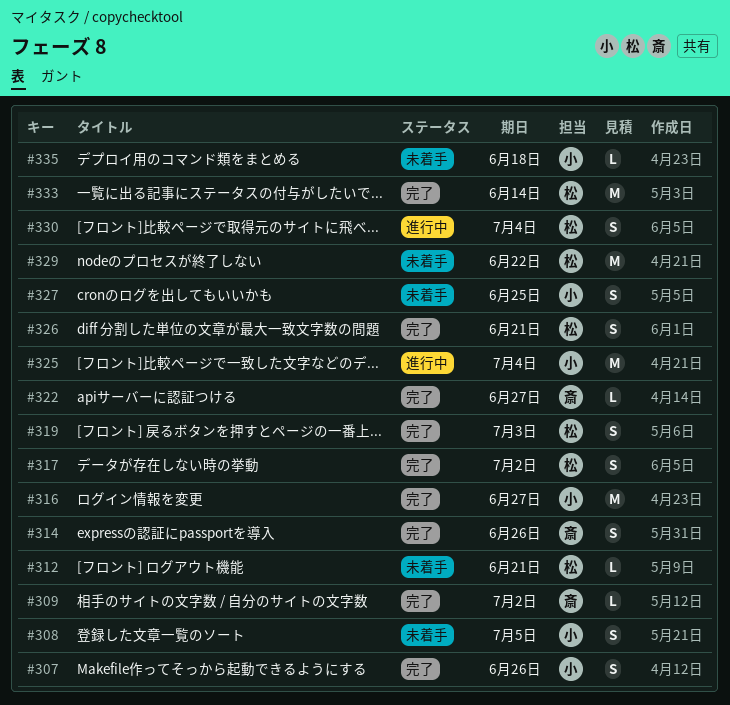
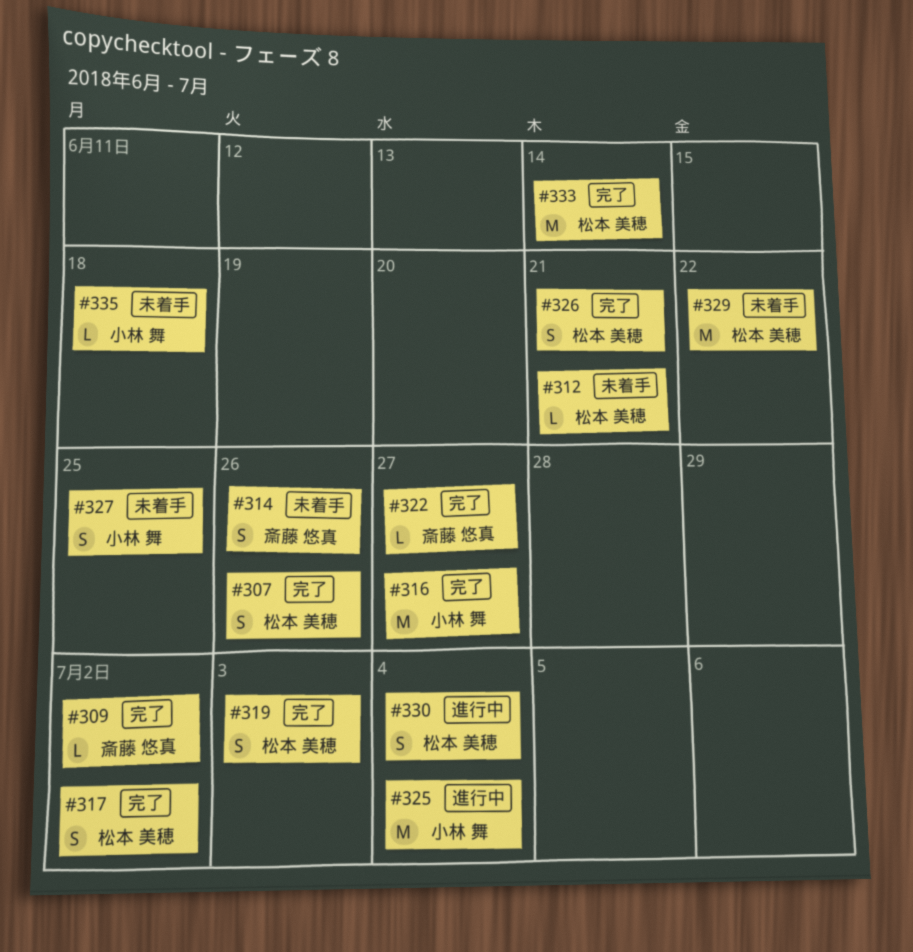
#307, owner: 小林 舞 -> 松本 美穂
#308: present -> none
#314, status: 完了 -> 未着手

